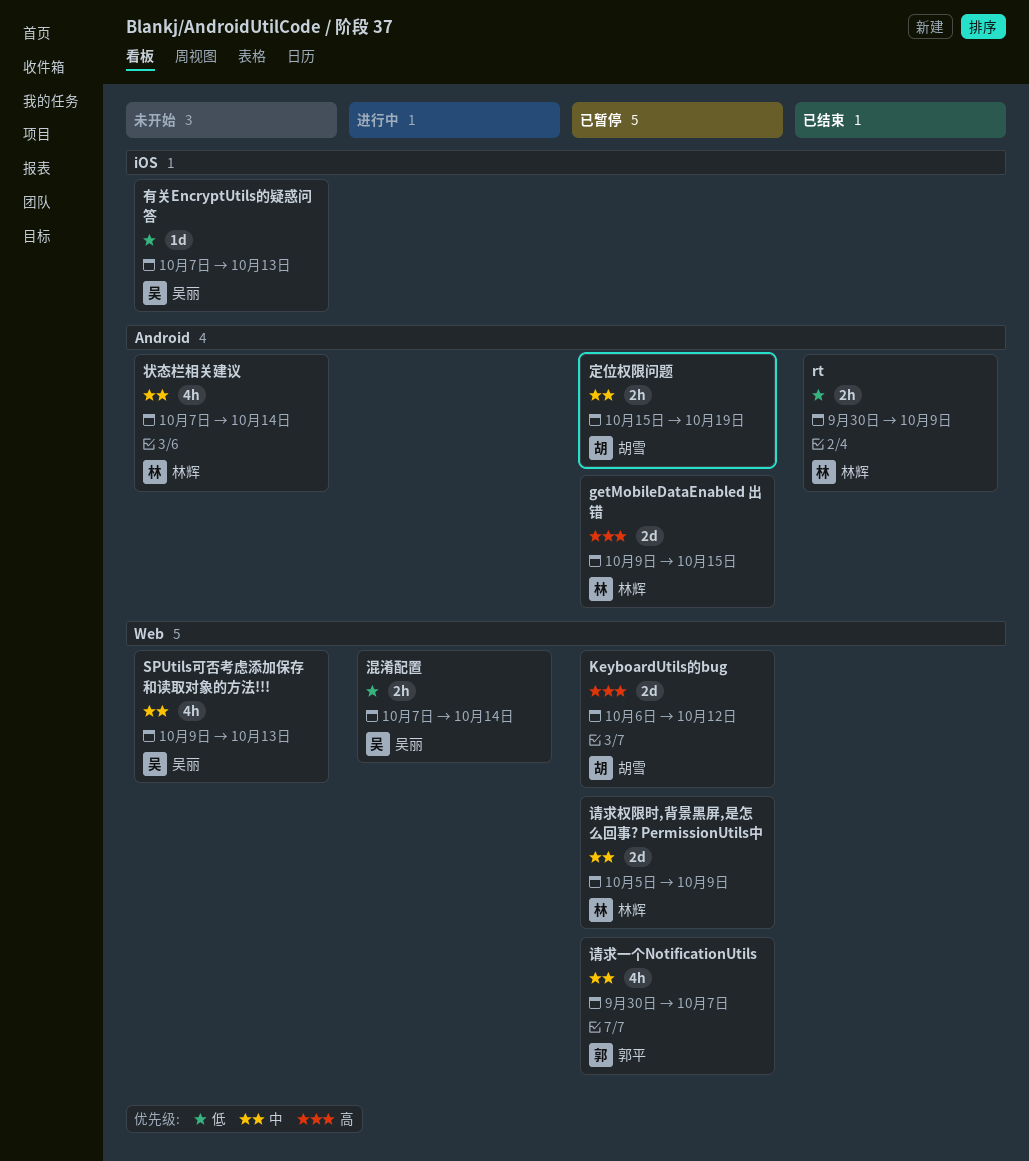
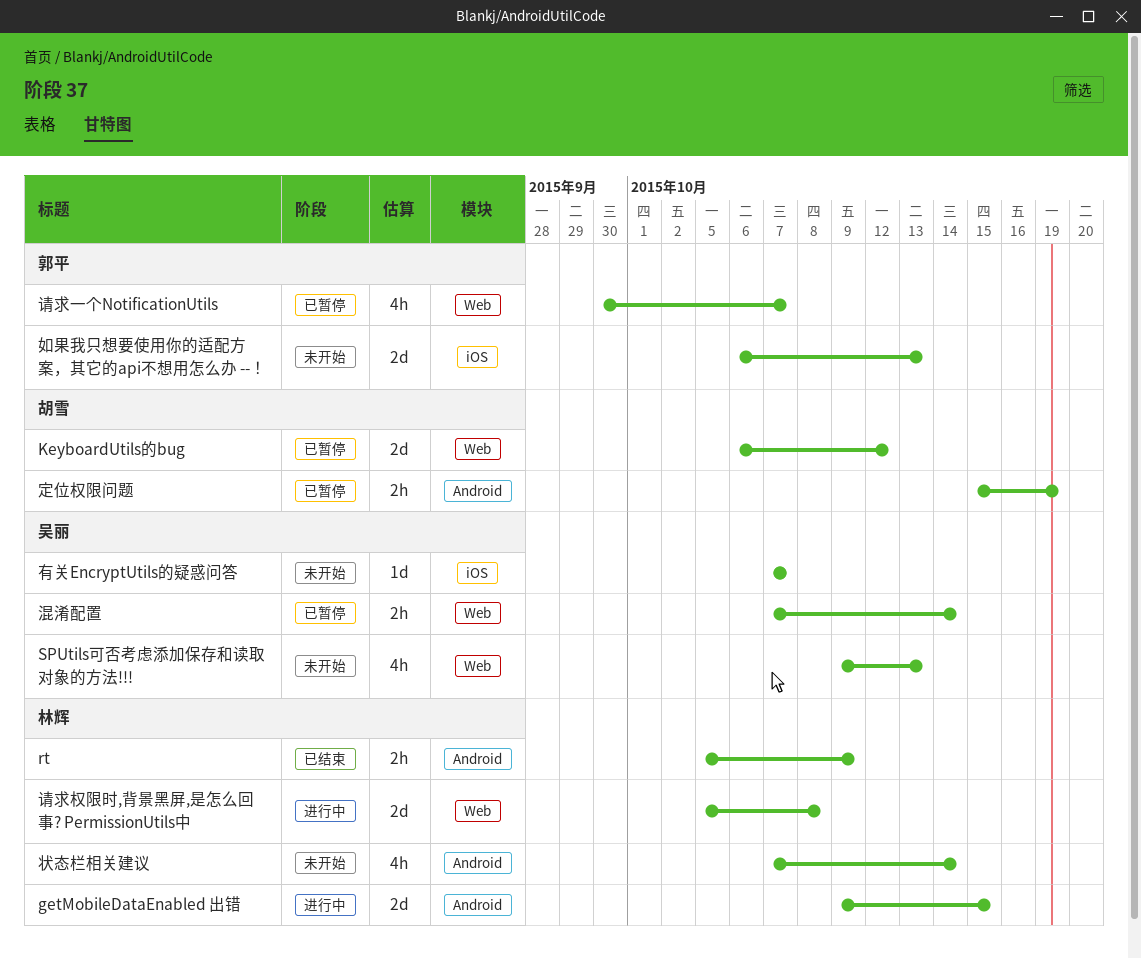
getMobileDataEnabled 出错, status: 已暂停 -> 进行中
rt, start: Sep 30 -> Oct 5
如果我只想要使用你的适配方案，其它的api不想用怎么办 --！: none -> present
有关EncryptUtils的疑惑问答, due: Oct 13 -> Oct 7
混淆配置, status: 进行中 -> 已暂停
请求权限时,背景黑屏,是怎么回事? PermissionUtils中, status: 已暂停 -> 进行中
请求权限时,背景黑屏,是怎么回事? PermissionUtils中, due: Oct 9 -> Oct 8

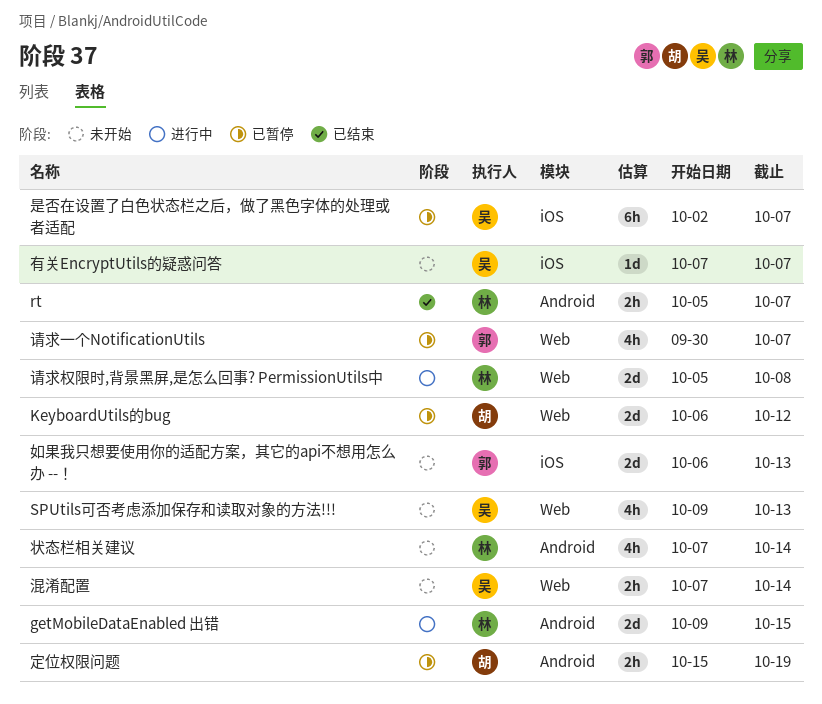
rt, due: Oct 9 -> Oct 7
是否在设置了白色状态栏之后，做了黑色字体的处理或者适配: none -> present
混淆配置, status: 已暂停 -> 未开始

